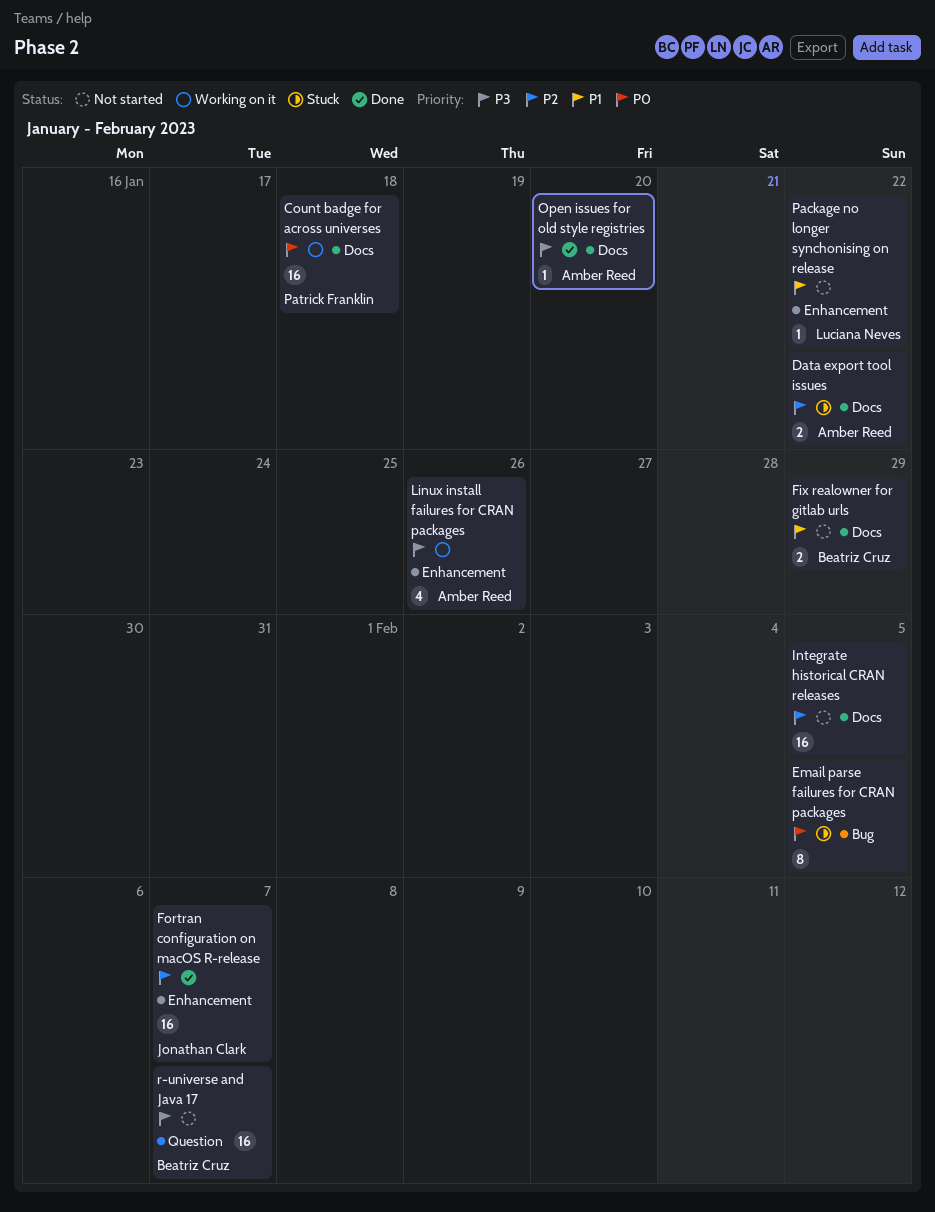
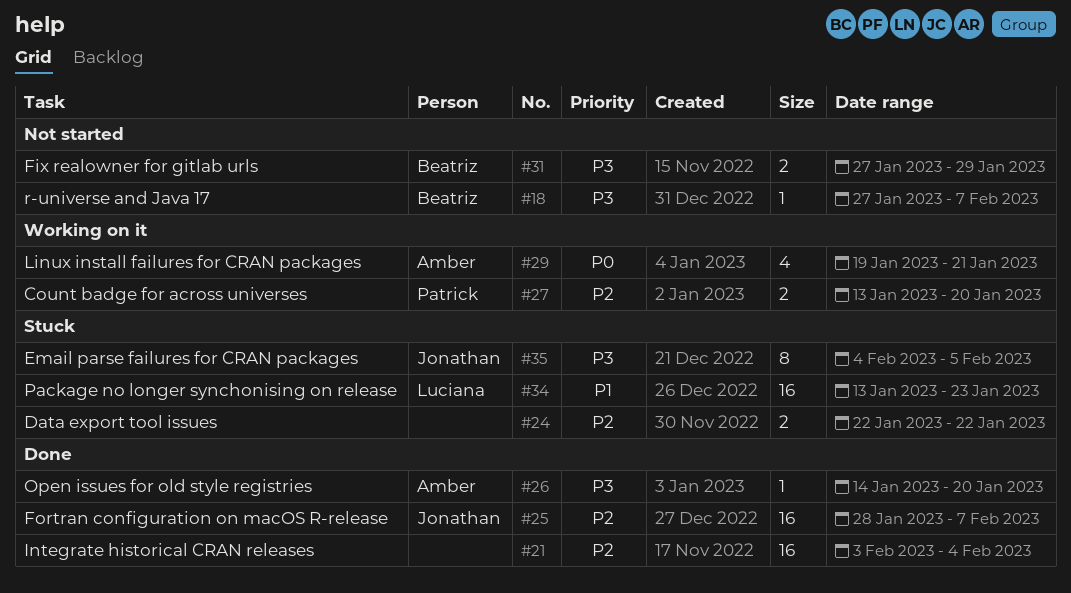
Count badge for across universes, priority: P0 -> P2
Count badge for across universes, estimate: 16 -> 2
Count badge for across universes, due: Jan 18 -> Jan 20
Data export tool issues, owner: Amber Reed -> none
Email parse failures for CRAN packages, owner: none -> Jonathan Clark
Email parse failures for CRAN packages, priority: P0 -> P3
Fix realowner for gitlab urls, priority: P1 -> P3
Integrate historical CRAN releases, status: Not started -> Done
Integrate historical CRAN releases, due: Feb 5 -> Feb 4
Linux install failures for CRAN packages, priority: P3 -> P0
Linux install failures for CRAN packages, due: Jan 26 -> Jan 21
Package no longer synchonising on release, status: Not started -> Stuck
Package no longer synchonising on release, estimate: 1 -> 16
Package no longer synchonising on release, due: Jan 22 -> Jan 23
r-universe and Java 17, estimate: 16 -> 1

